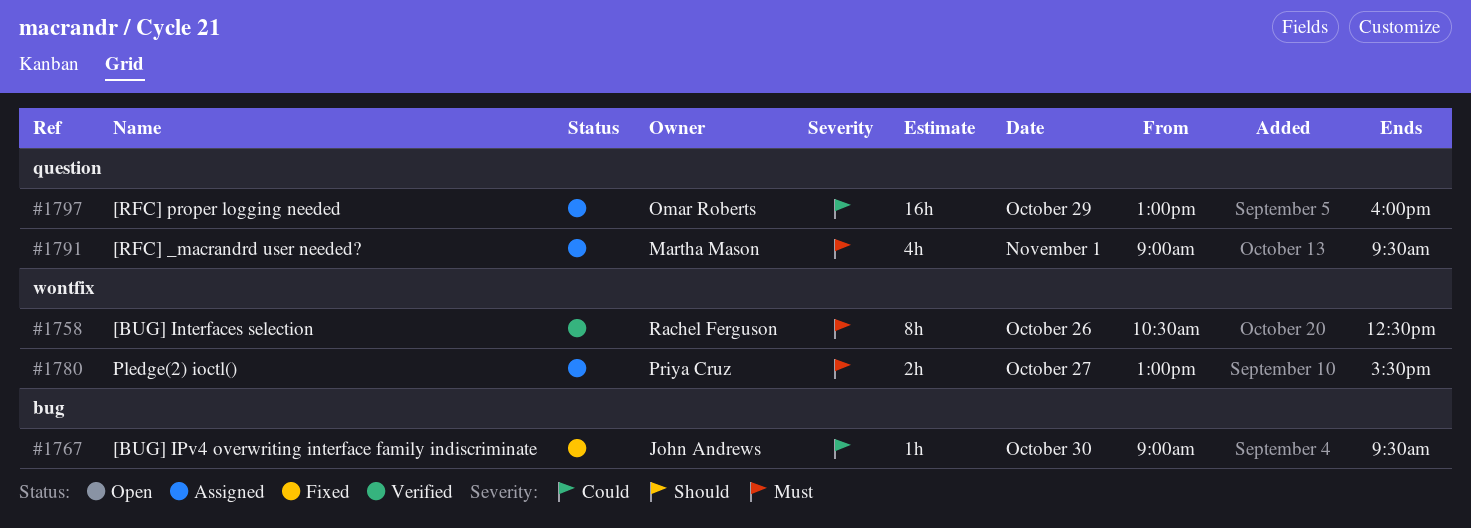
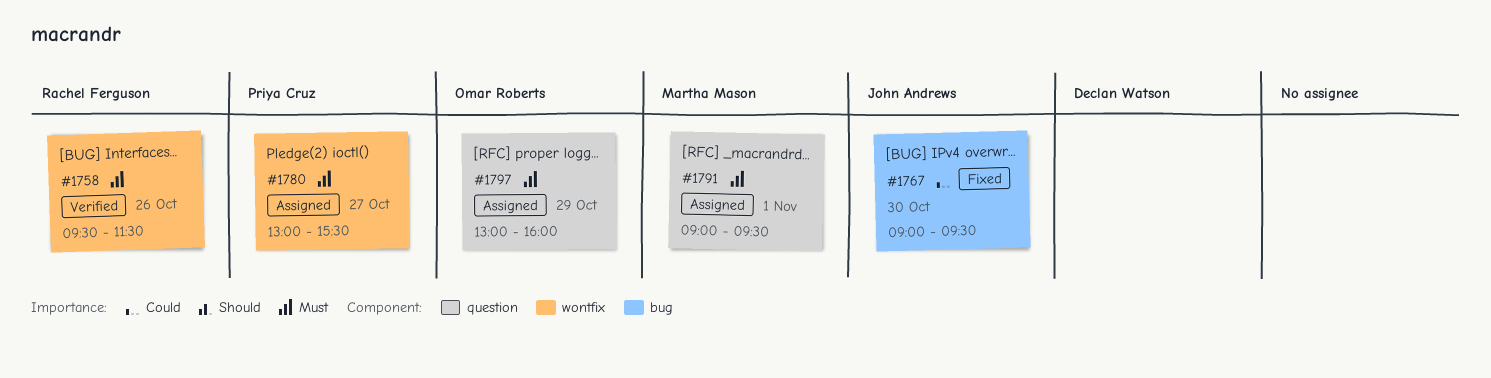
#1758, begins: 10:30 -> 09:30
#1758, ends: 12:30 -> 11:30
#1797, priority: Could -> Must

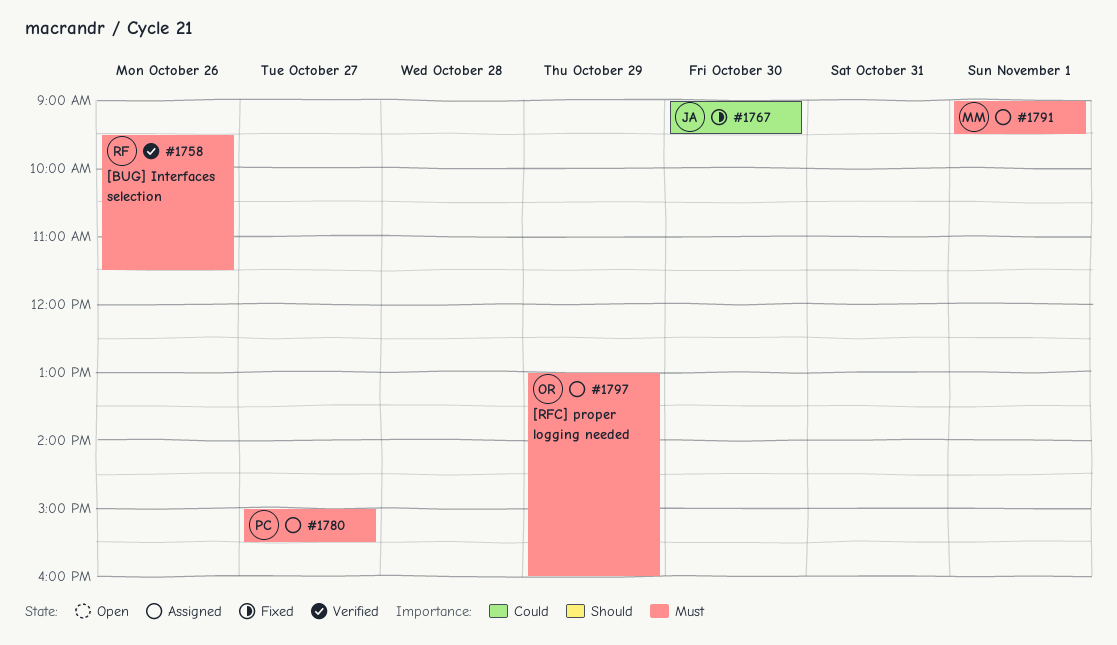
#1780, begins: 13:00 -> 15:00

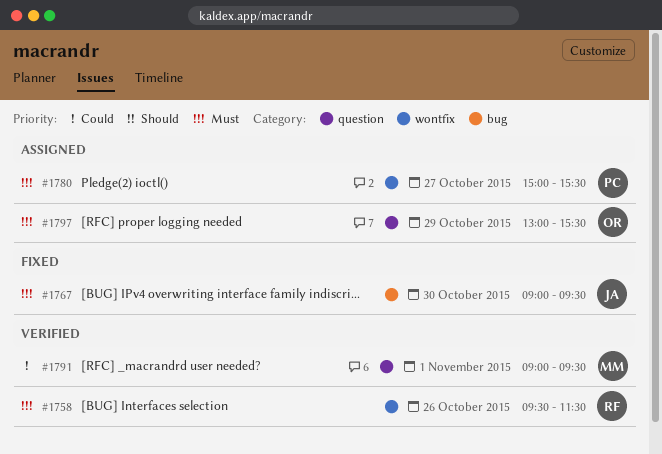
#1767, priority: Could -> Must
#1791, status: Assigned -> Verified
#1791, priority: Must -> Could
#1797, ends: 16:00 -> 15:30

